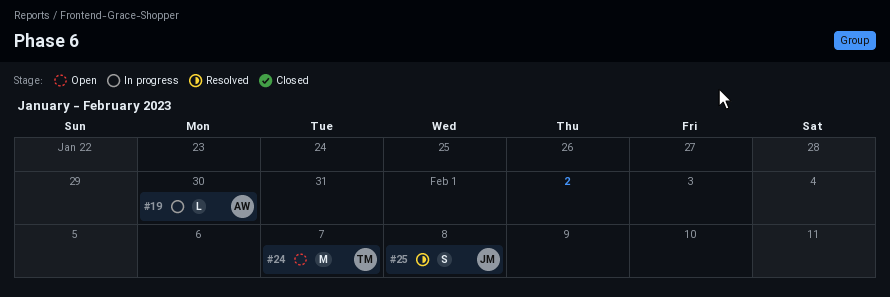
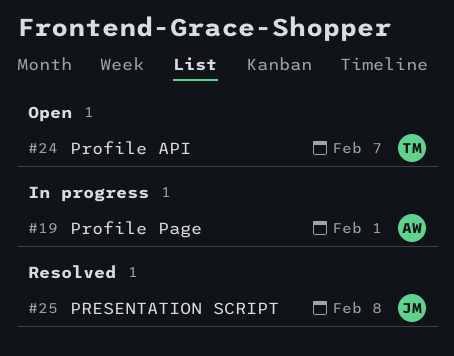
#19, due: Jan 30 -> Feb 1

